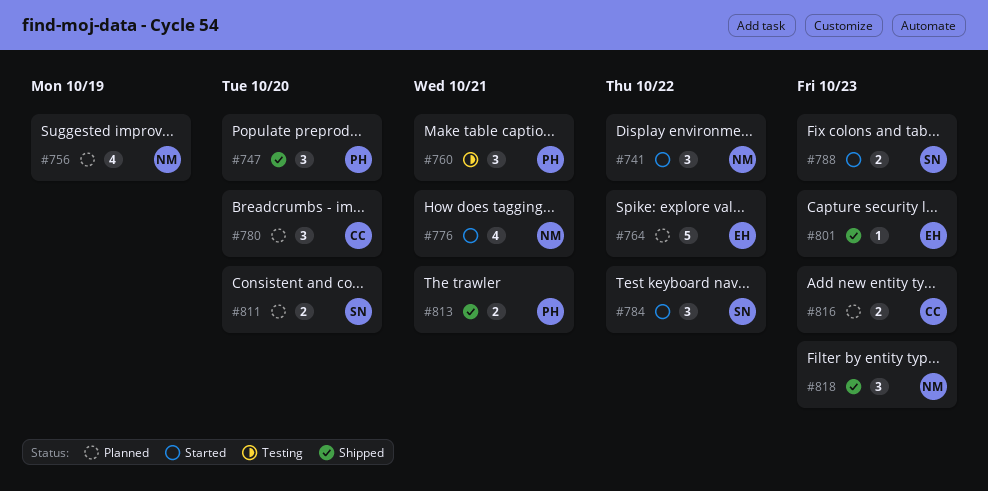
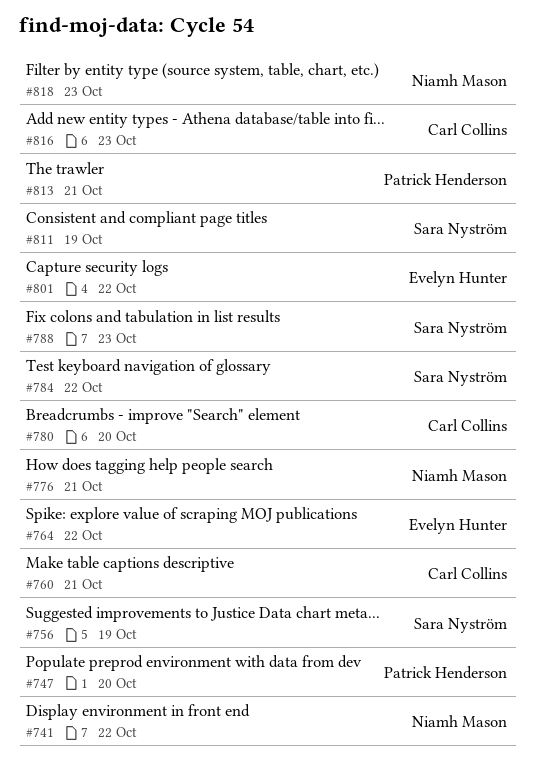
#756, owner: Niamh Mason -> Sara Nyström
#760, owner: Patrick Henderson -> Carl Collins
#801, due: Oct 23 -> Oct 22
#811, due: Oct 20 -> Oct 19

